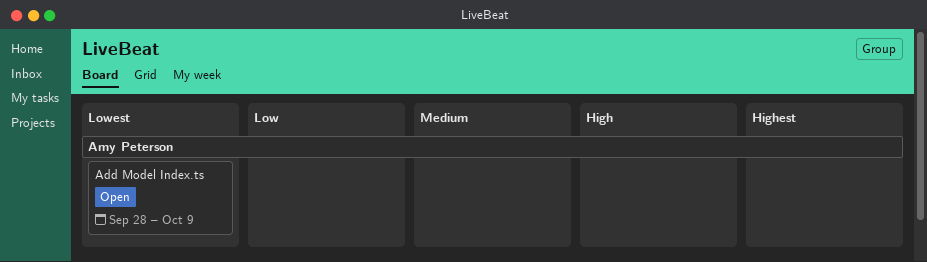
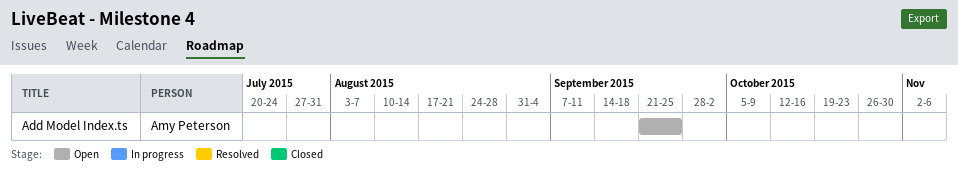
Add Model Index.ts, start: Sep 28 -> Sep 21
Add Model Index.ts, due: Oct 9 -> Sep 25

